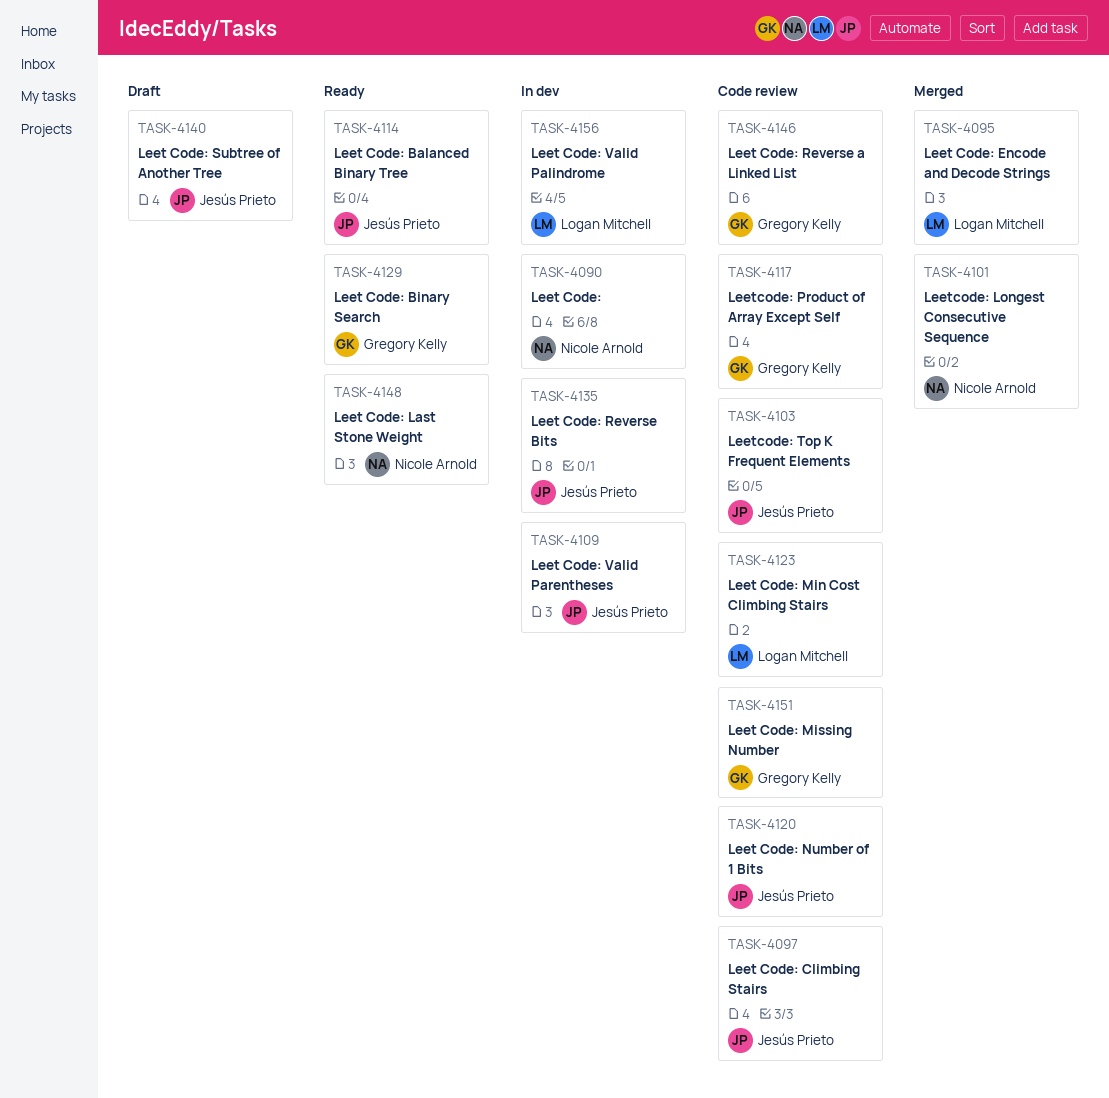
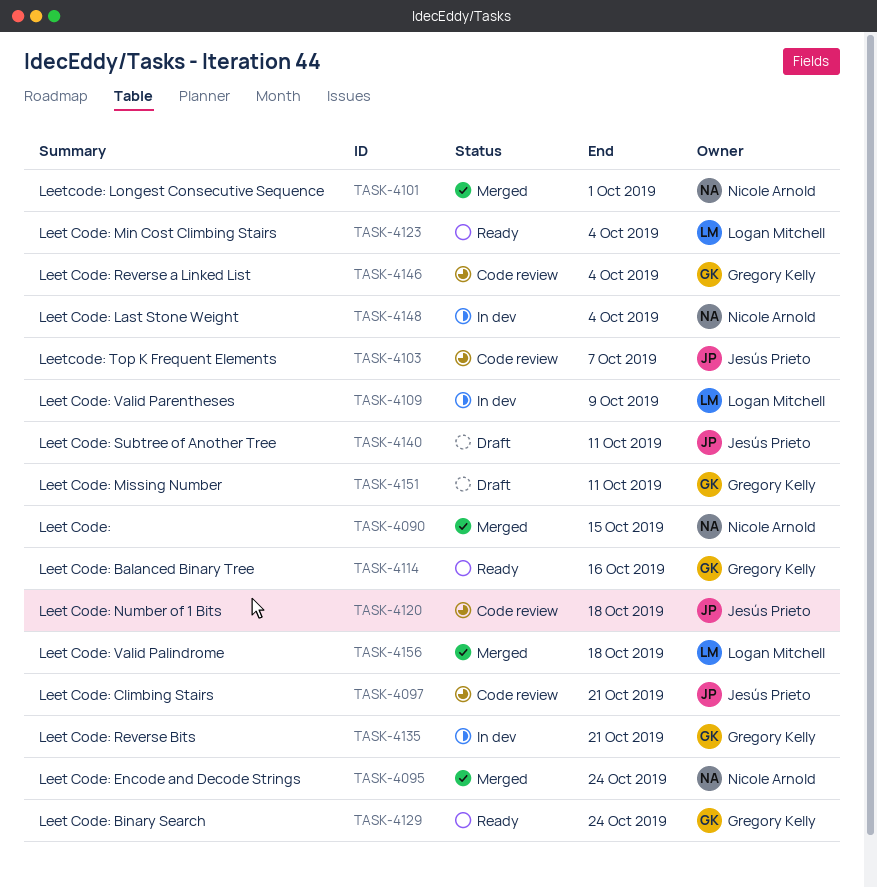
TASK-4090, status: In dev -> Merged
TASK-4095, owner: Logan Mitchell -> Nicole Arnold
TASK-4109, owner: Jesús Prieto -> Logan Mitchell
TASK-4114, owner: Jesús Prieto -> Gregory Kelly
TASK-4117: present -> none
TASK-4123, status: Code review -> Ready
TASK-4135, owner: Jesús Prieto -> Gregory Kelly
TASK-4148, status: Ready -> In dev
TASK-4151, status: Code review -> Draft
TASK-4156, status: In dev -> Merged

